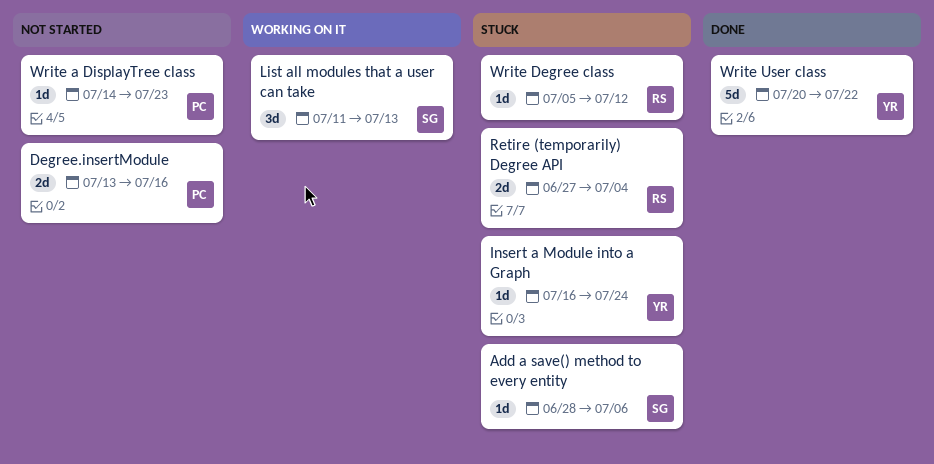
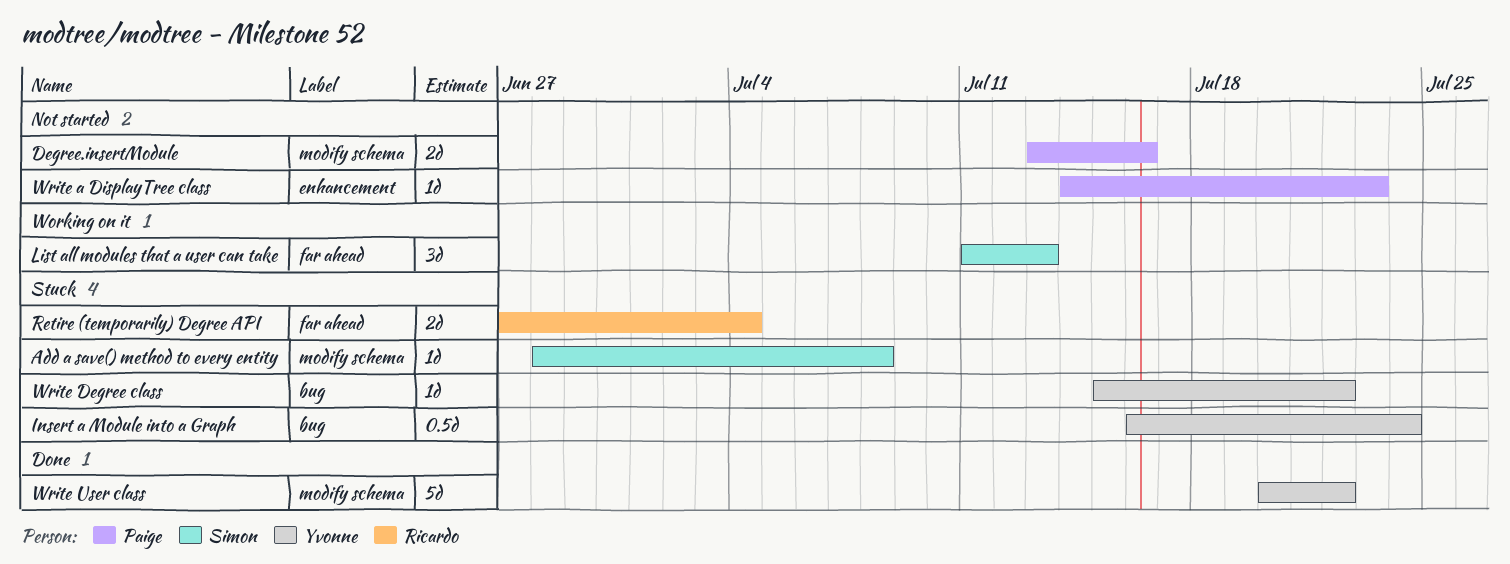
Add a save() method to every entity, due: Jul 6 -> Jul 8
Insert a Module into a Graph, estimate: 1d -> 0.5d
Write Degree class, owner: Ricardo -> Yvonne
Write Degree class, start: Jul 5 -> Jul 15
Write Degree class, due: Jul 12 -> Jul 22

